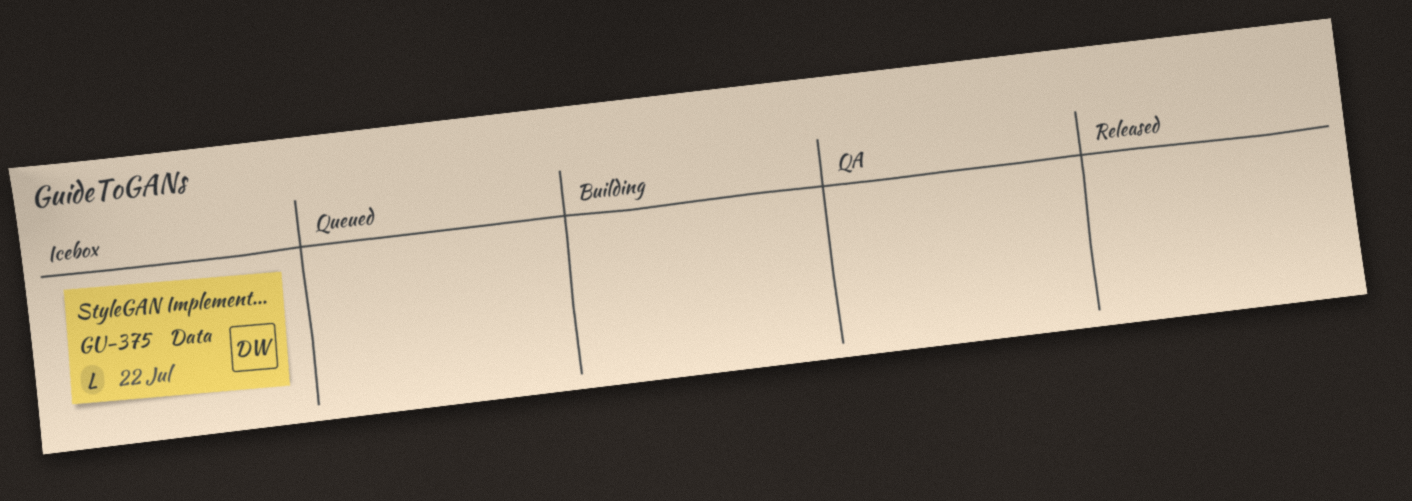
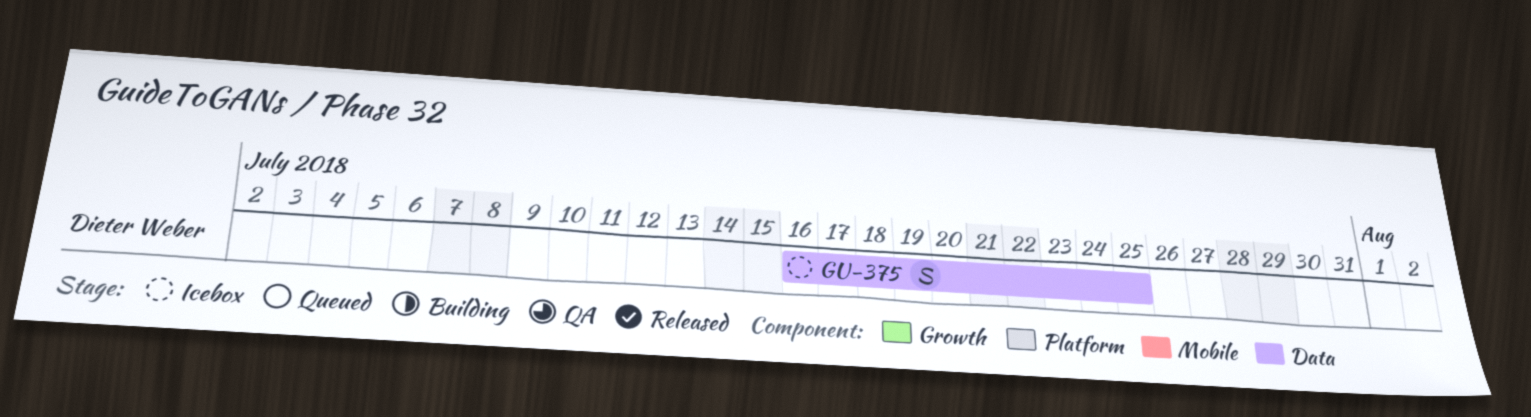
GU-375, estimate: L -> S
GU-375, due: Jul 22 -> Jul 25

